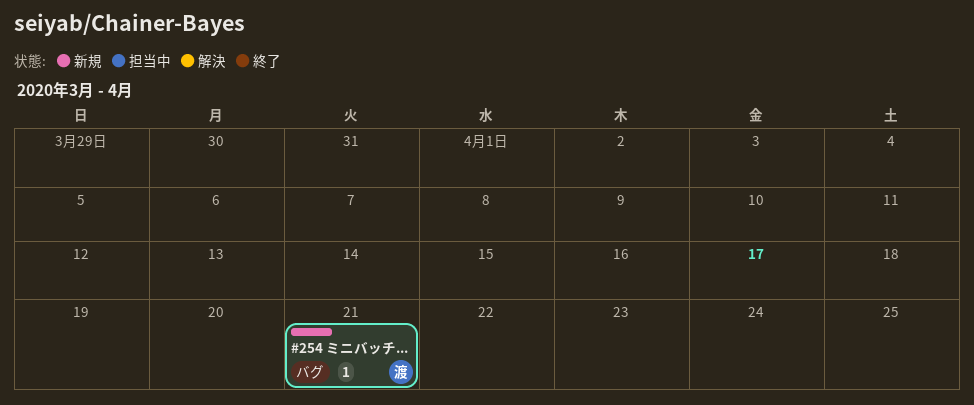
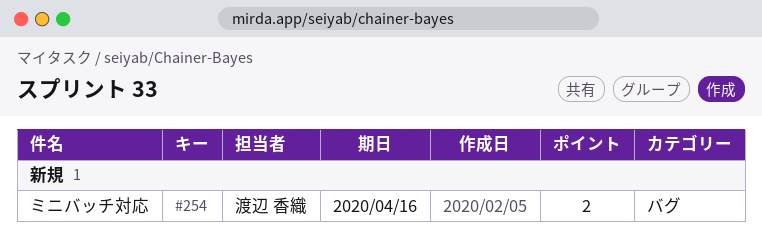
#254, estimate: 1 -> 2
#254, due: Apr 21 -> Apr 16

